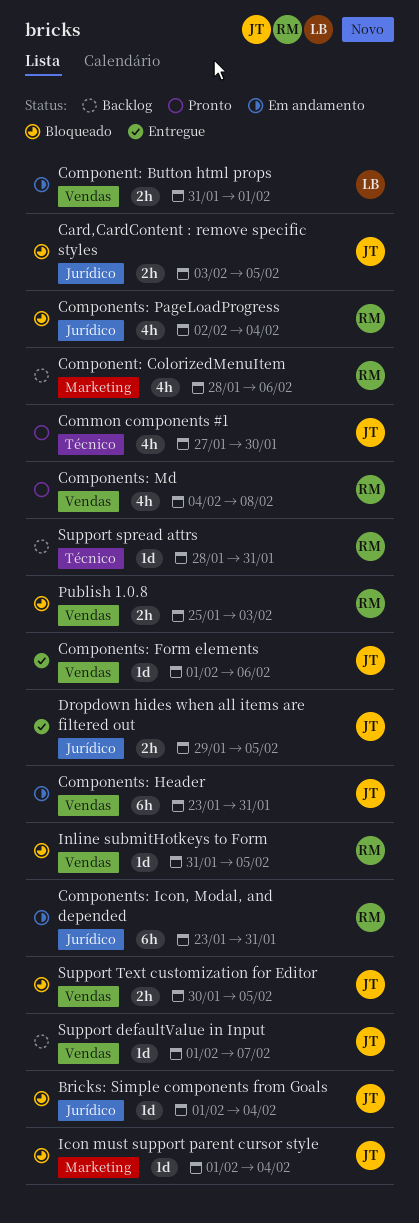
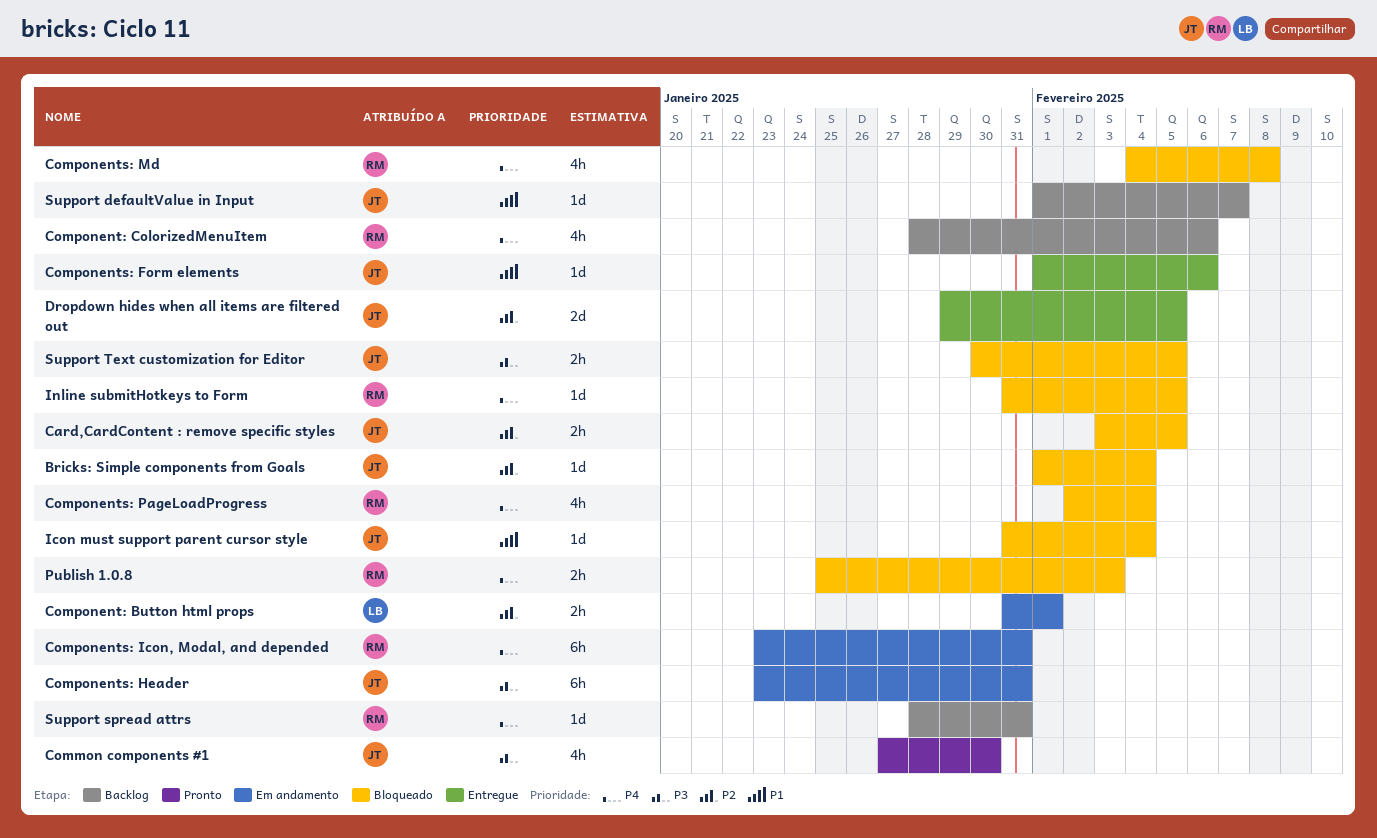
Components: Md, status: Pronto -> Bloqueado
Dropdown hides when all items are filtered out, estimate: 2h -> 2d
Icon must support parent cursor style, start: Feb 1 -> Jan 31

